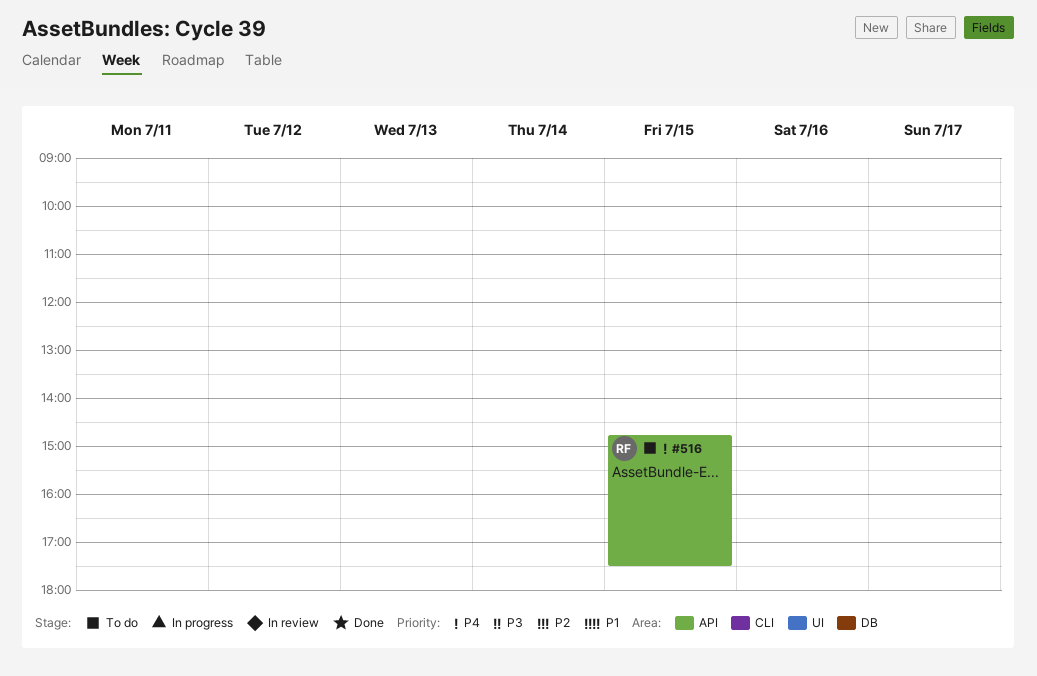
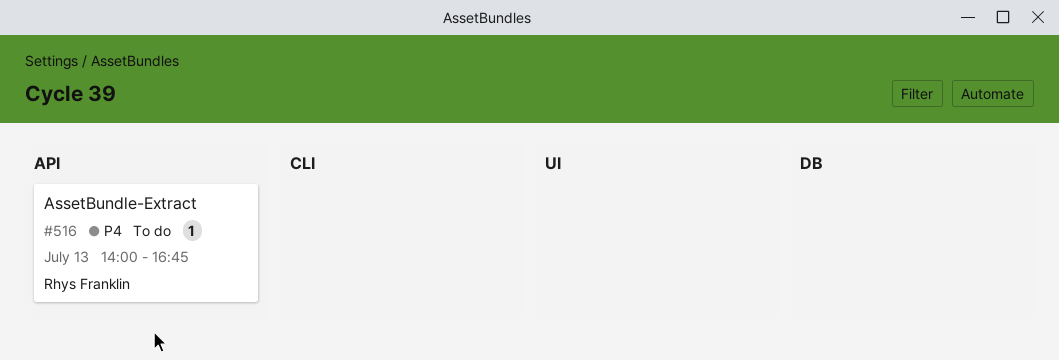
#516, day: Jul 15 -> Jul 13
#516, begins: 14:45 -> 14:00
#516, ends: 17:30 -> 16:45

